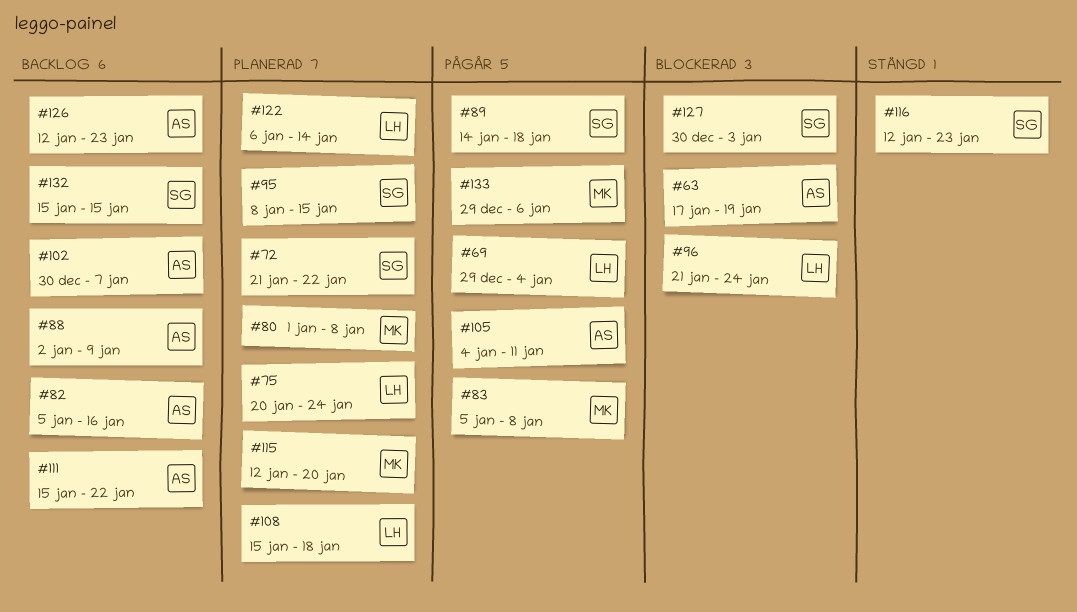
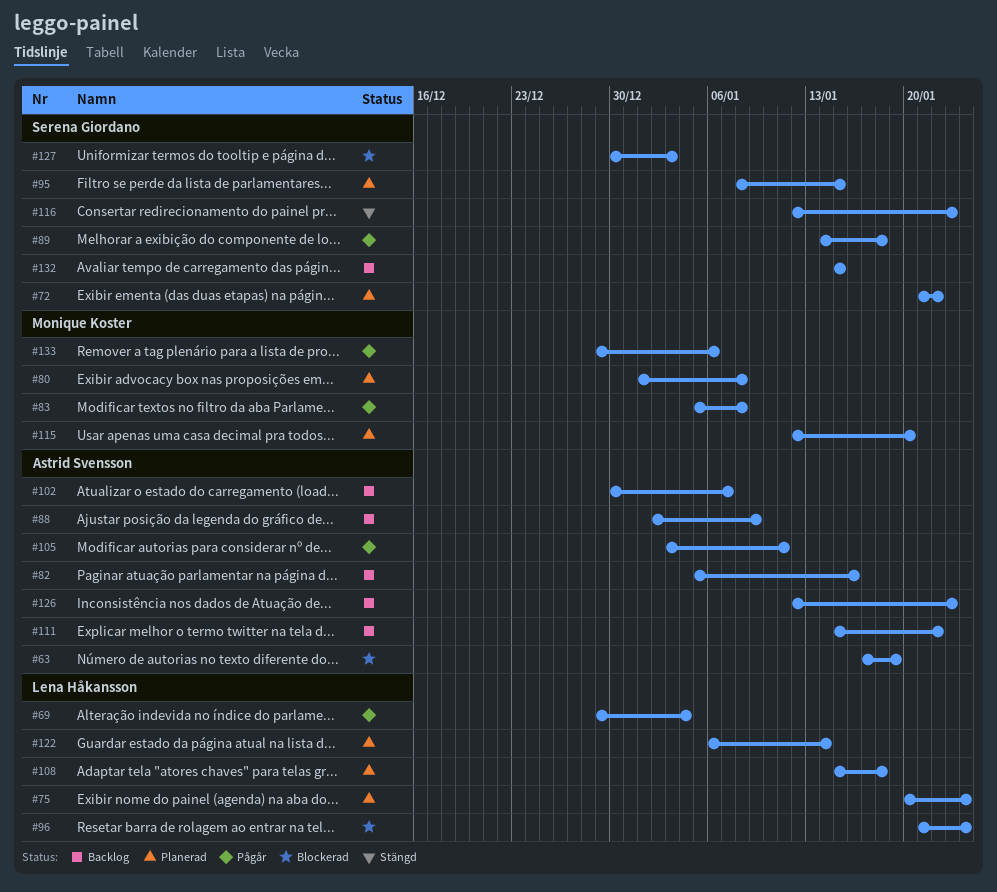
#105, start: Jan 4 -> Jan 3

